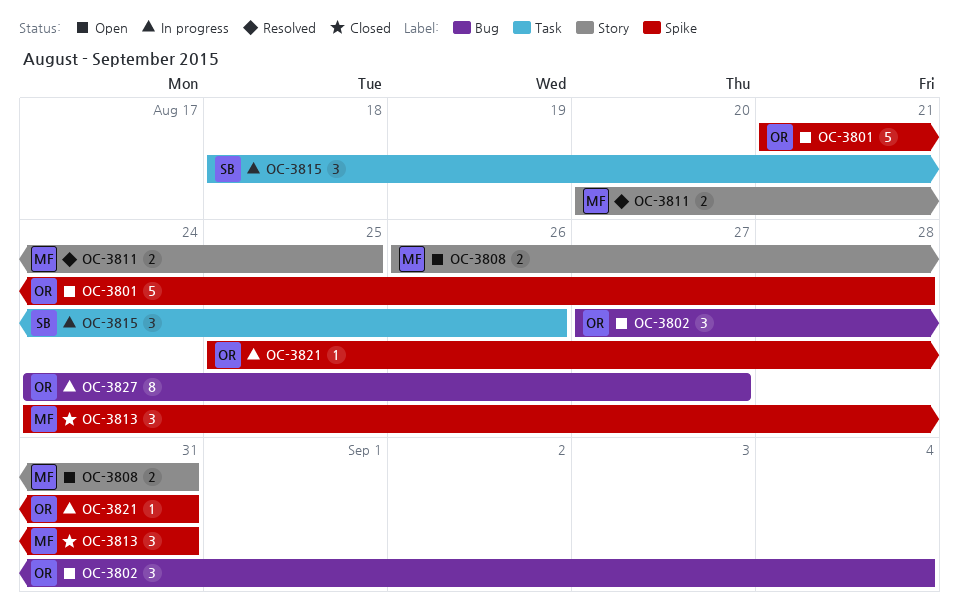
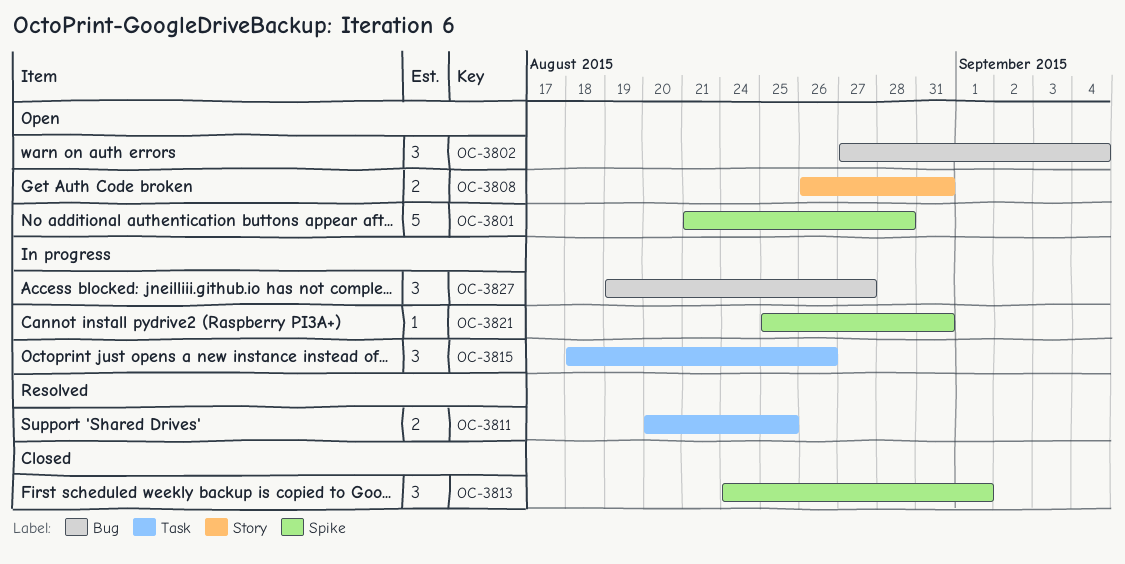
OC-3811, label: Story -> Task
OC-3813, due: Aug 31 -> Sep 1
OC-3827, estimate: 8 -> 3
OC-3827, start: Aug 24 -> Aug 19

